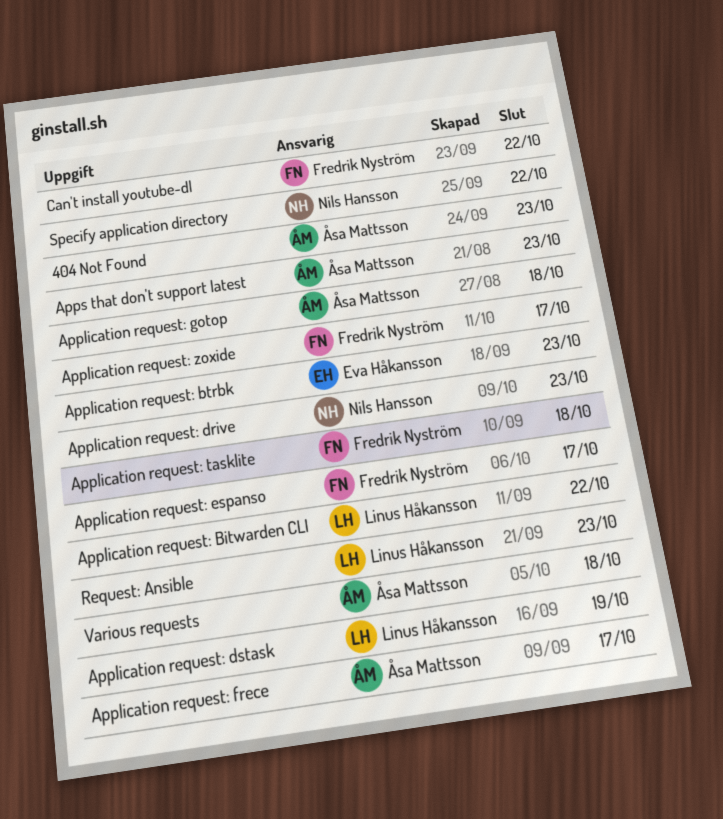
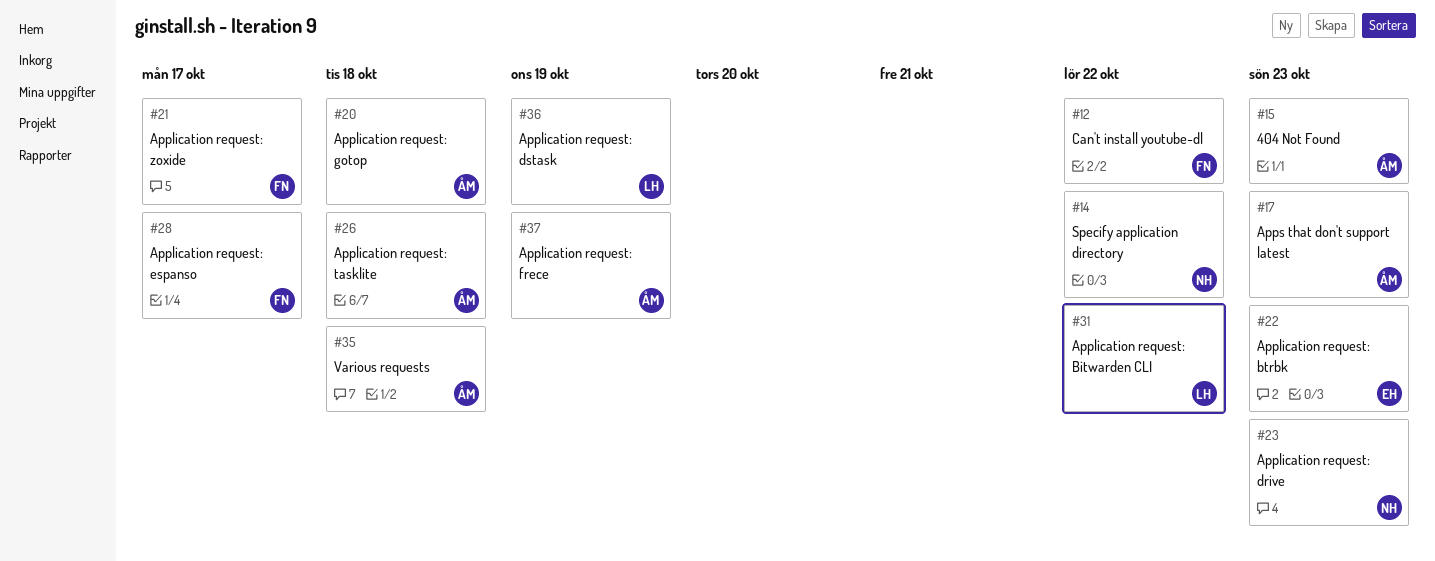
Application request: frece, due: Oct 17 -> Oct 19
Application request: tasklite, owner: Fredrik Nyström -> Åsa Mattsson
Request: Ansible: present -> none

